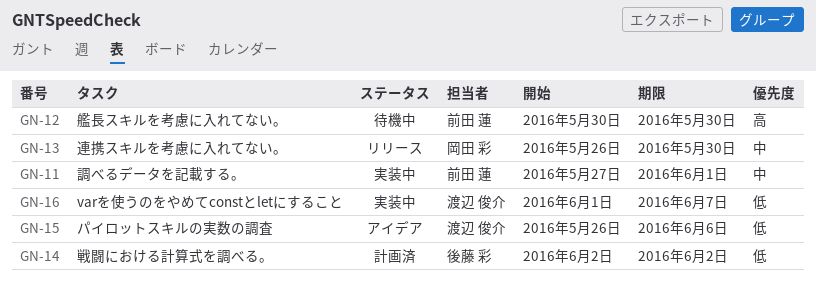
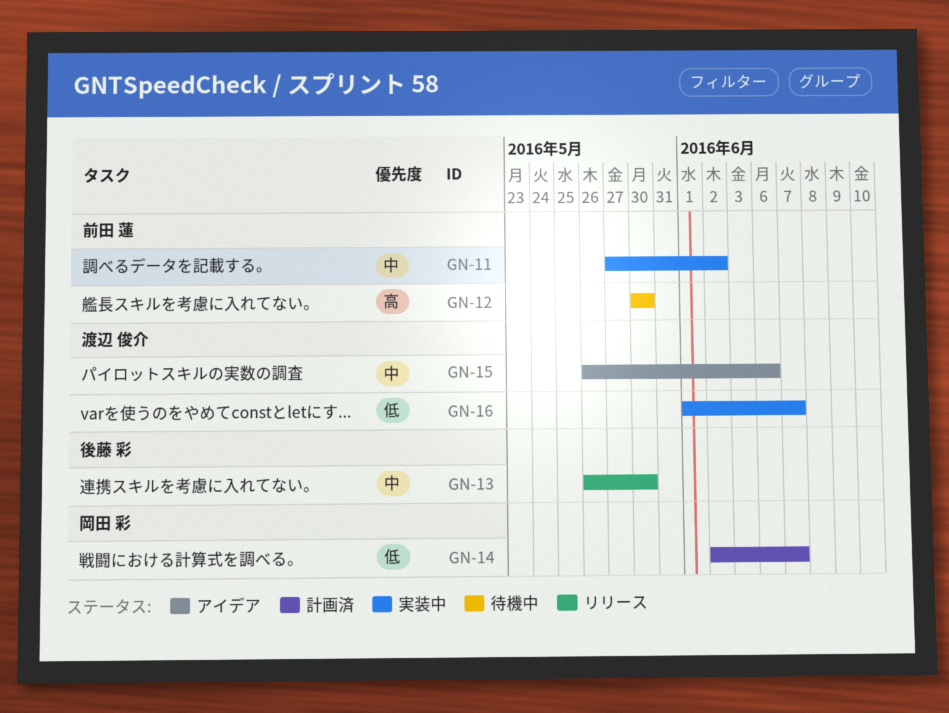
GN-11, due: Jun 1 -> Jun 2
GN-13, owner: 岡田 彩 -> 後藤 彩
GN-14, owner: 後藤 彩 -> 岡田 彩
GN-14, due: Jun 2 -> Jun 7
GN-15, priority: 低 -> 中

